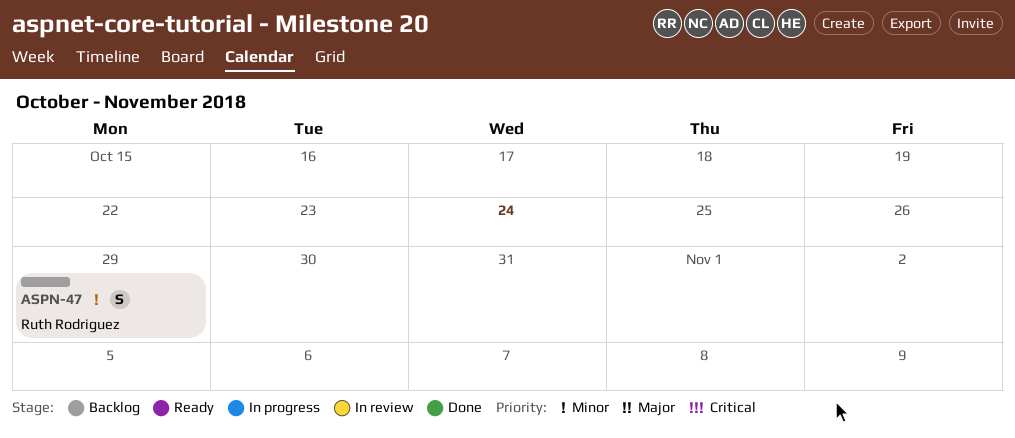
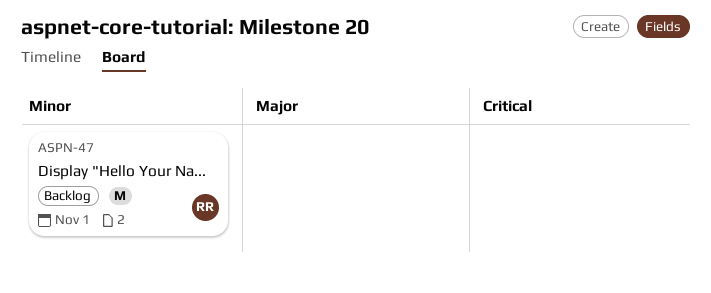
ASPN-47, estimate: S -> M
ASPN-47, due: Oct 29 -> Nov 1

